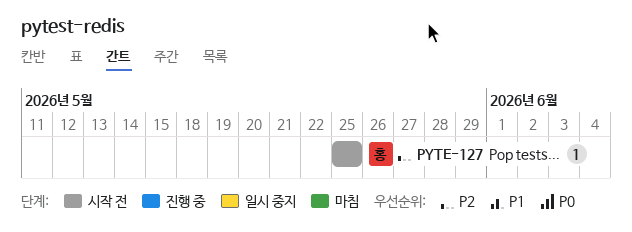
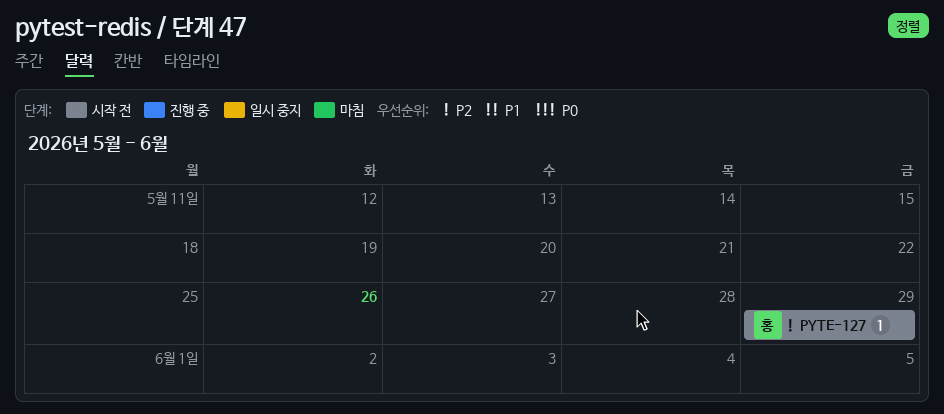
PYTE-127, start: May 25 -> May 29
PYTE-127, due: May 25 -> May 29

